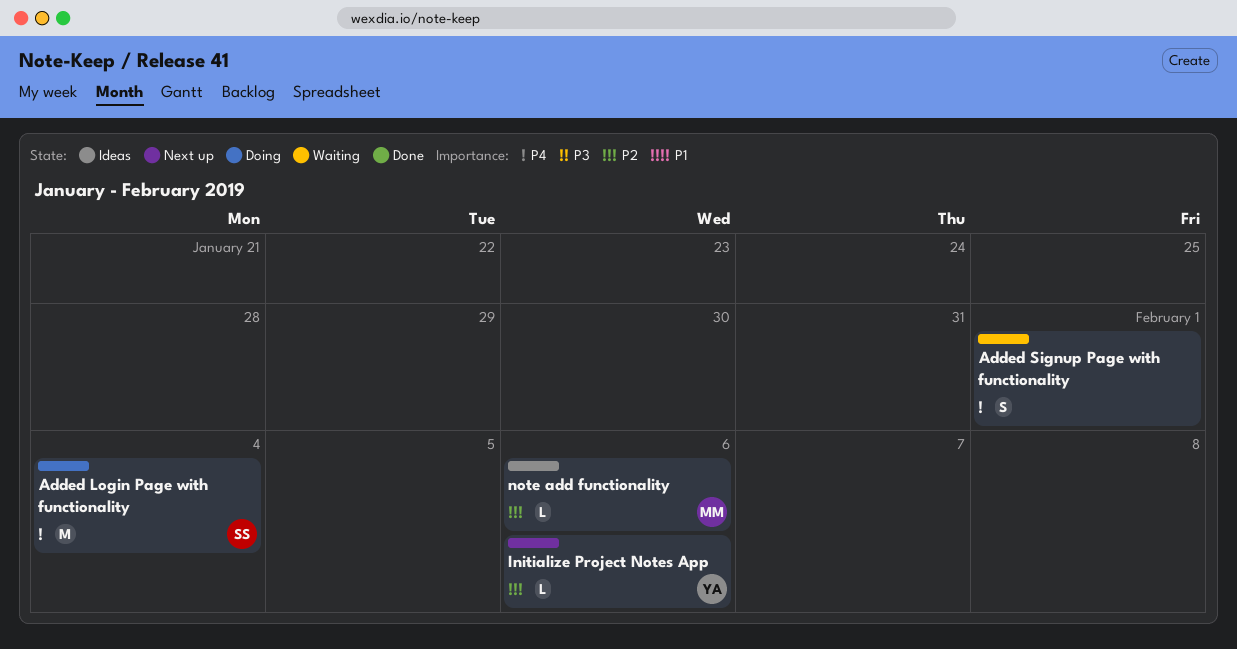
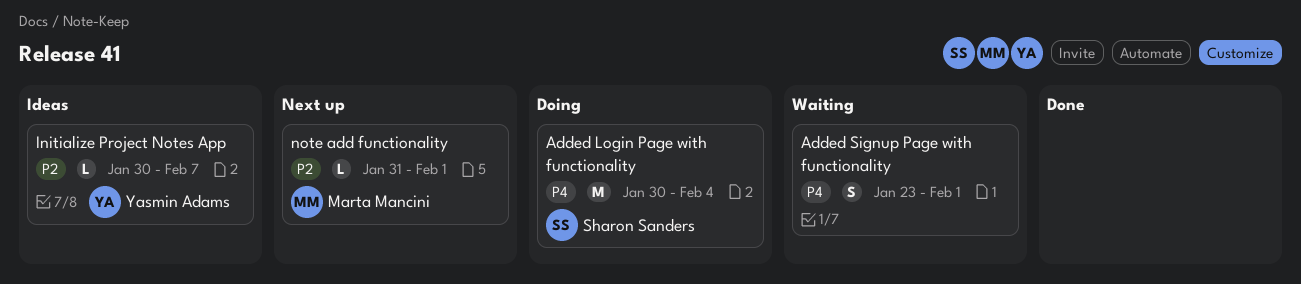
Initialize Project Notes App, status: Next up -> Ideas
Initialize Project Notes App, due: Feb 6 -> Feb 7
note add functionality, status: Ideas -> Next up
note add functionality, due: Feb 6 -> Feb 1

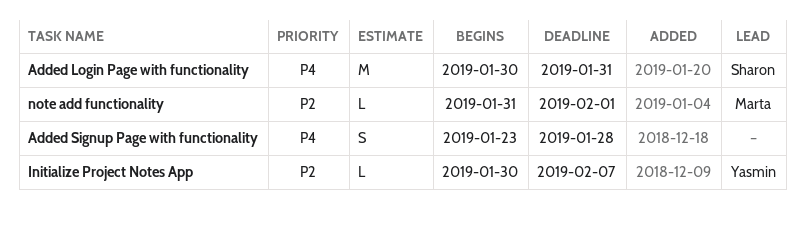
Added Login Page with functionality, due: Feb 4 -> Jan 31
Added Signup Page with functionality, due: Feb 1 -> Jan 28

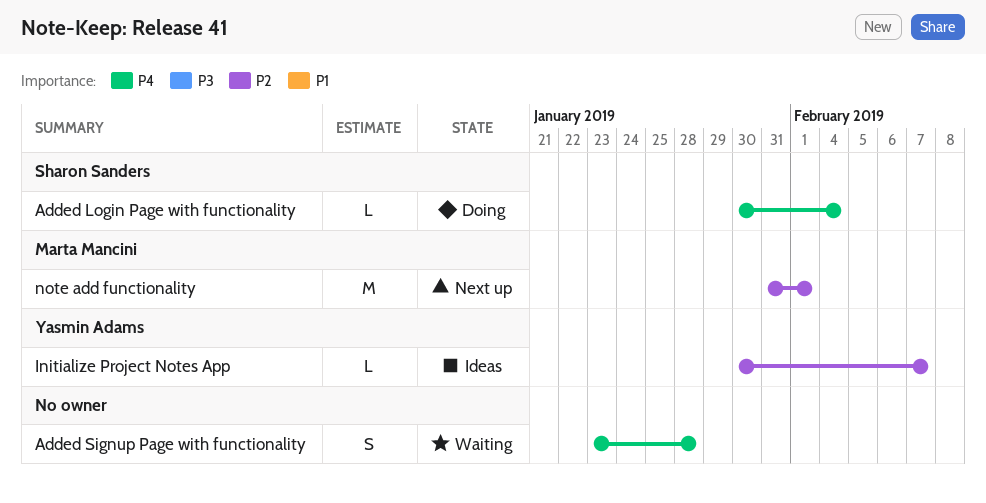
Added Login Page with functionality, estimate: M -> L
Added Login Page with functionality, due: Jan 31 -> Feb 4
note add functionality, estimate: L -> M

